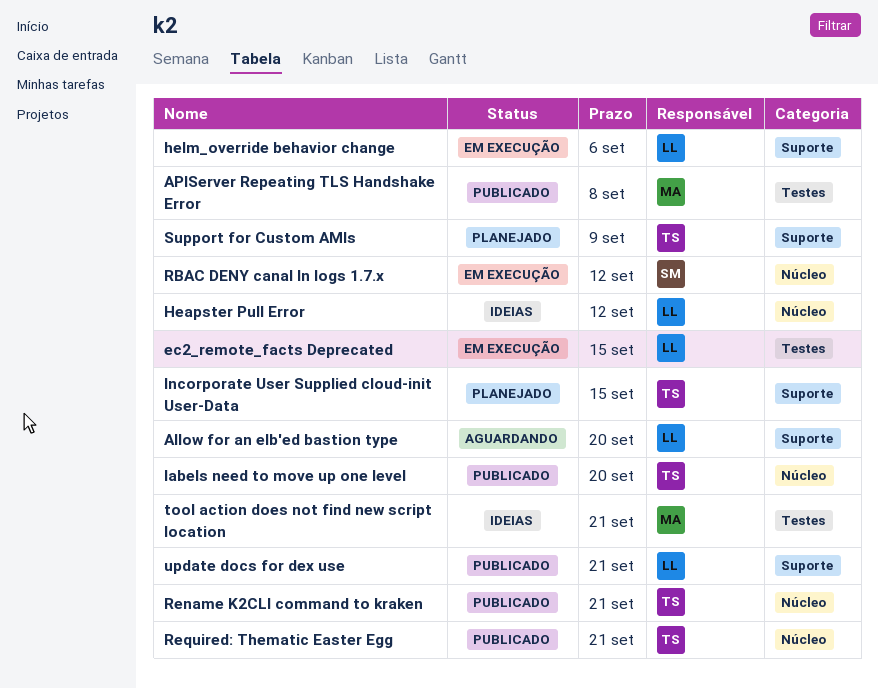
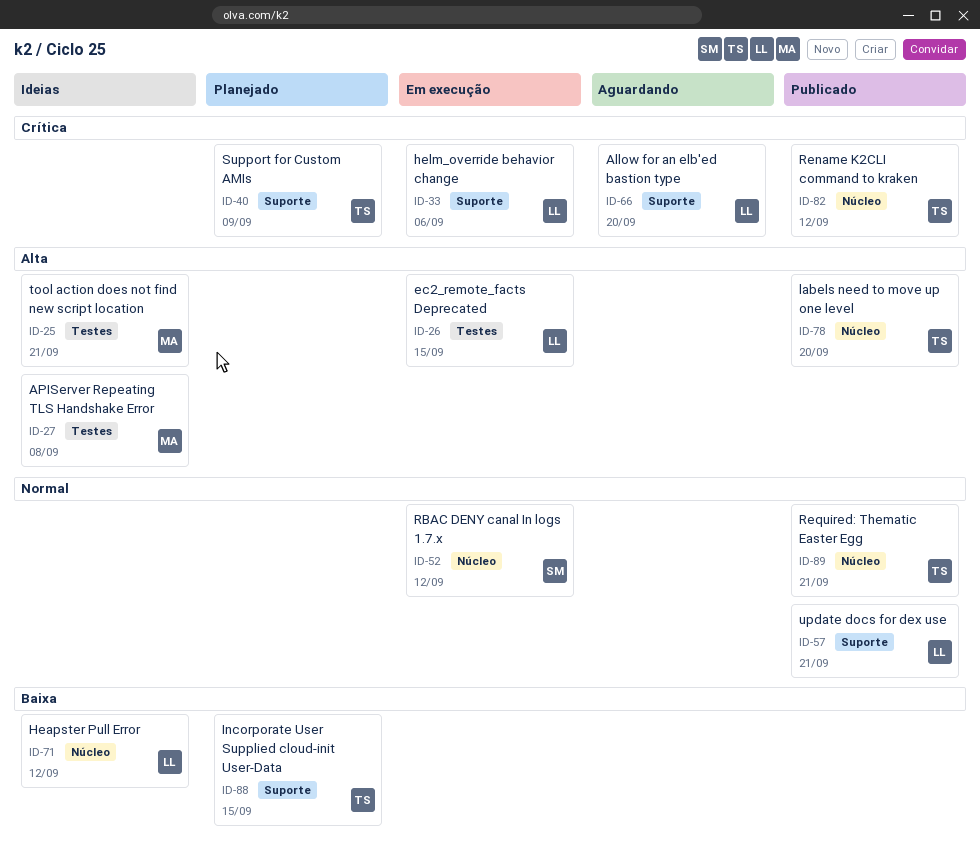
APIServer Repeating TLS Handshake Error, status: Publicado -> Ideias
Rename K2CLI command to kraken, due: Sep 21 -> Sep 12

